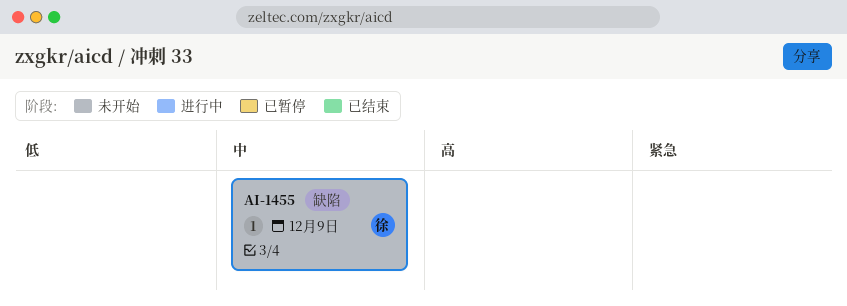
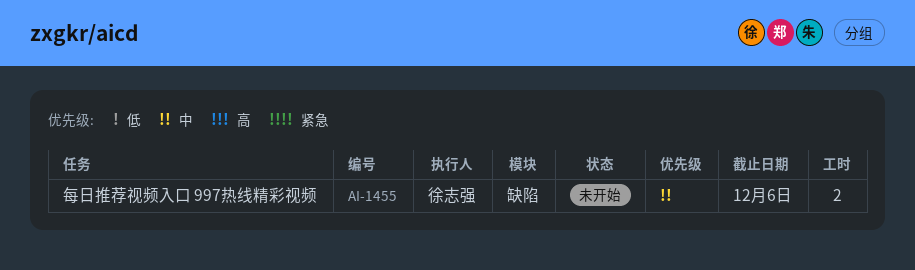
AI-1455, estimate: 1 -> 2
AI-1455, due: Dec 9 -> Dec 6

